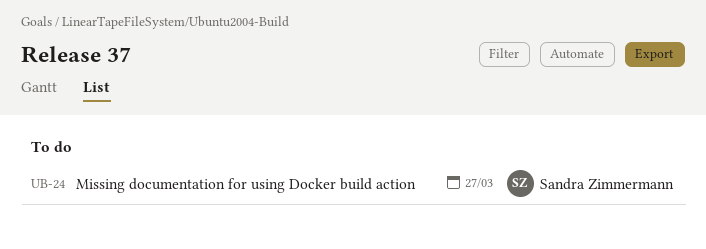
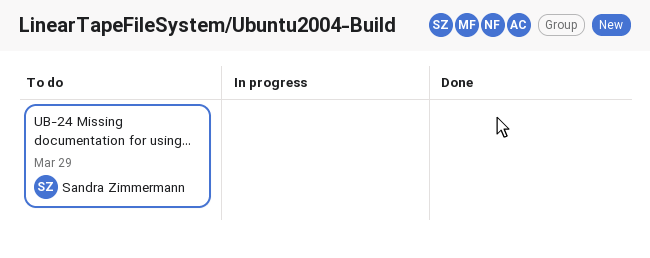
UB-24, due: Mar 27 -> Mar 29

